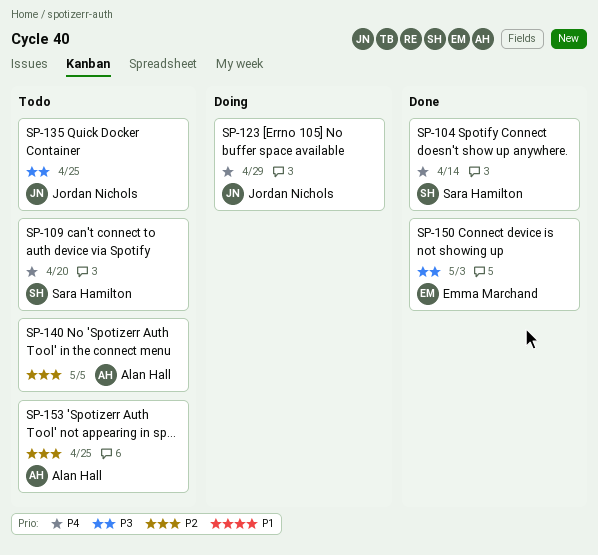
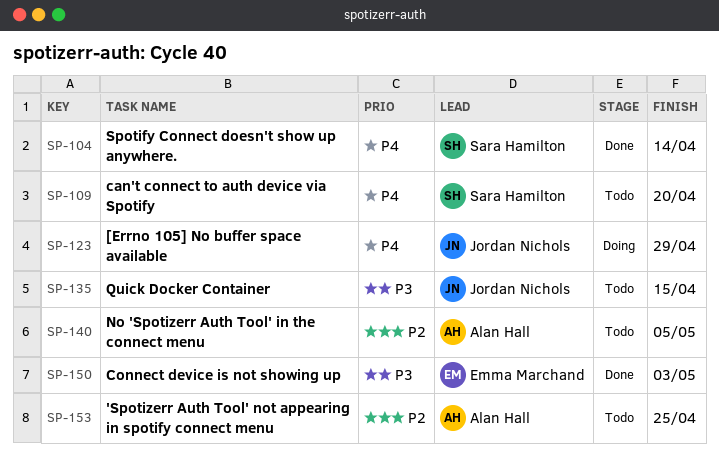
SP-135, due: Apr 25 -> Apr 15

